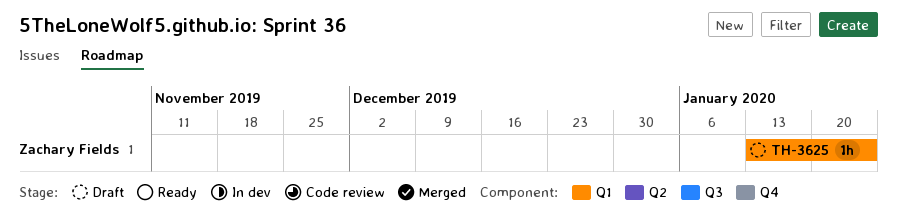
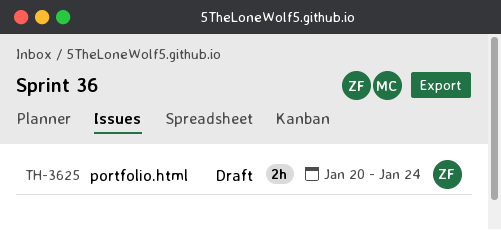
TH-3625, estimate: 1h -> 2h
TH-3625, start: Jan 13 -> Jan 20

